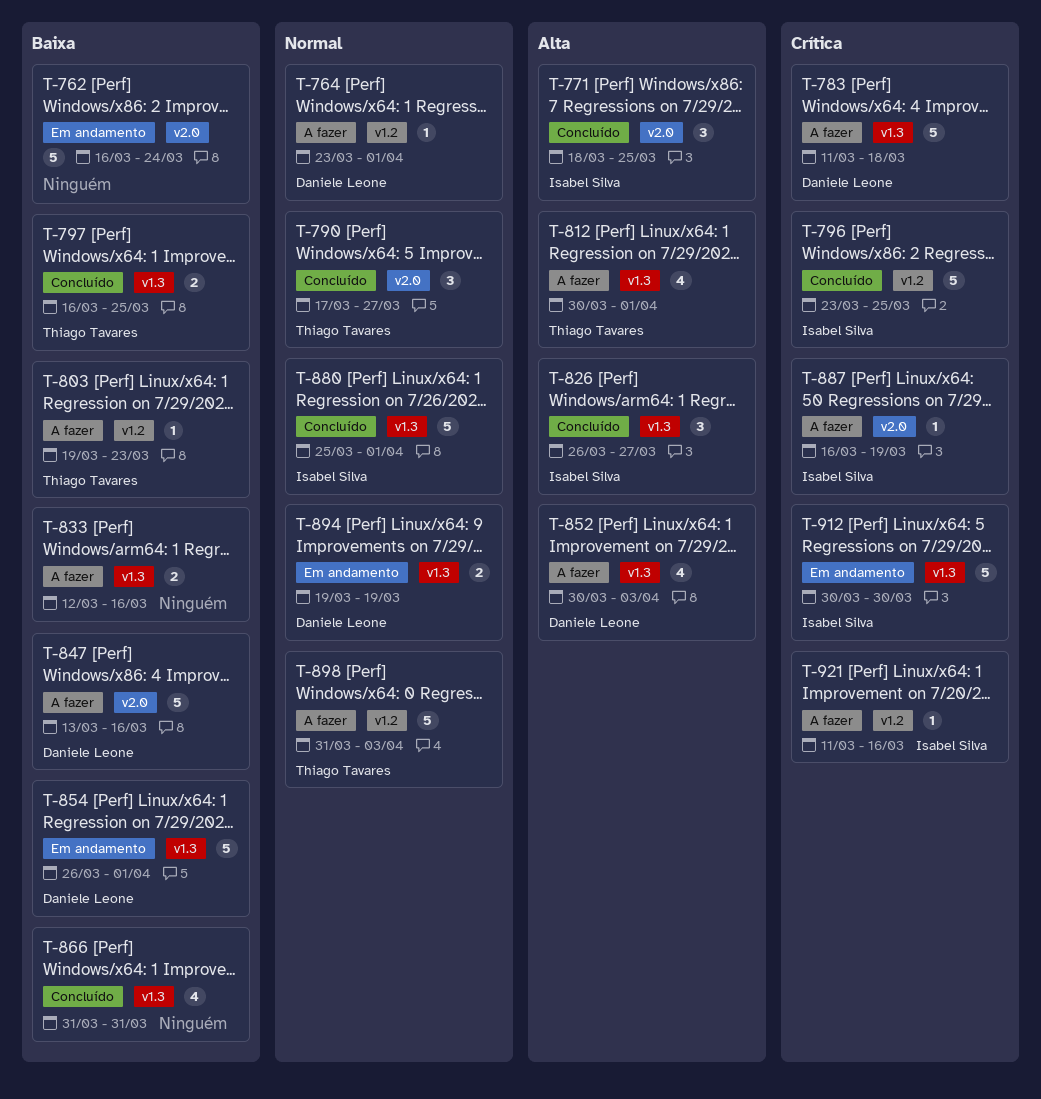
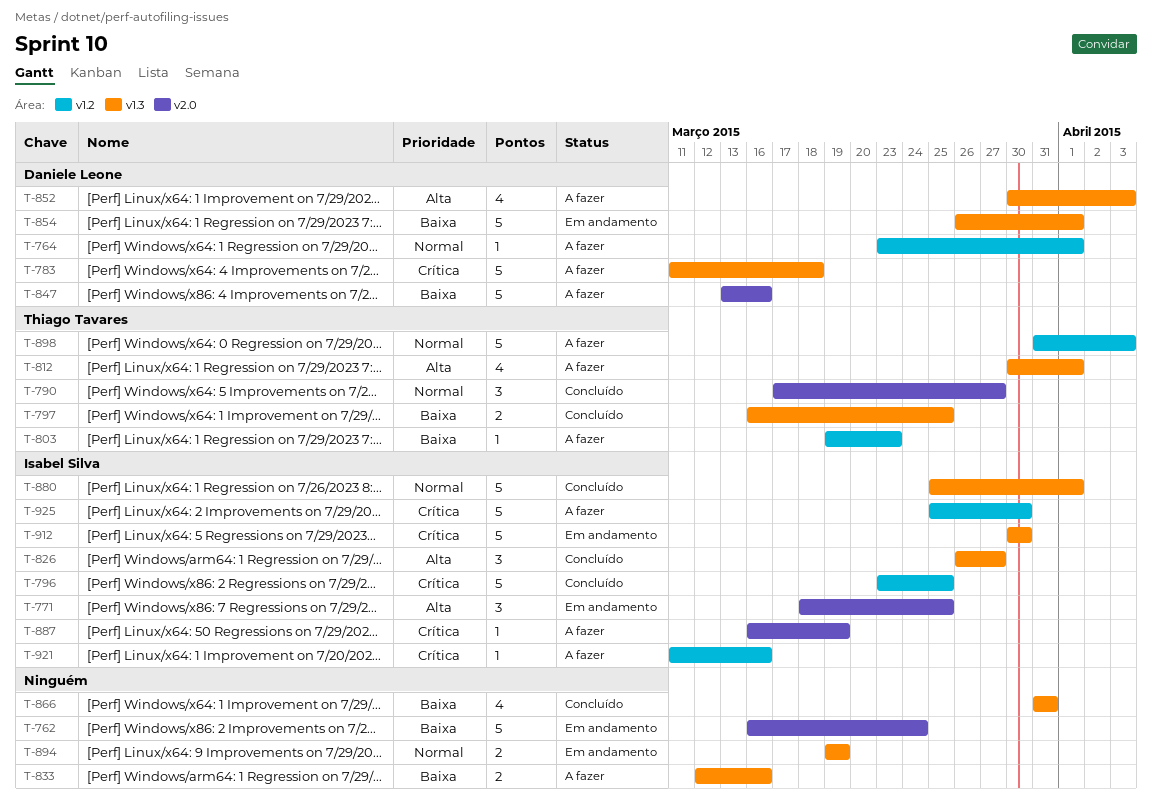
T-771, status: Concluído -> Em andamento
T-894, owner: Daniele Leone -> none
T-925: none -> present

